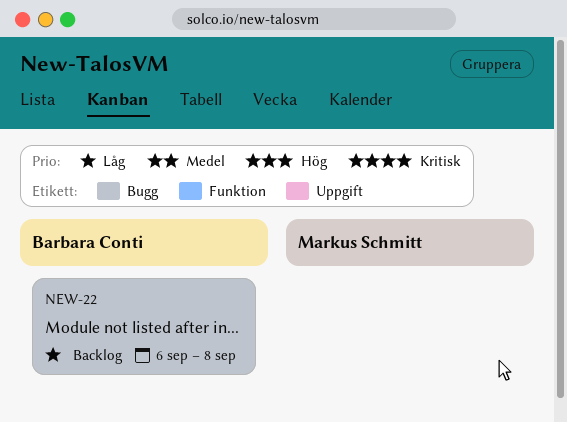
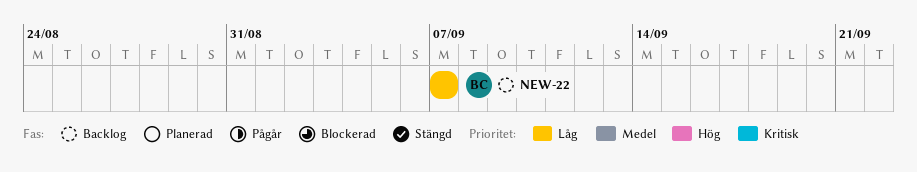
NEW-22, start: Sep 6 -> Sep 7
NEW-22, due: Sep 8 -> Sep 7

